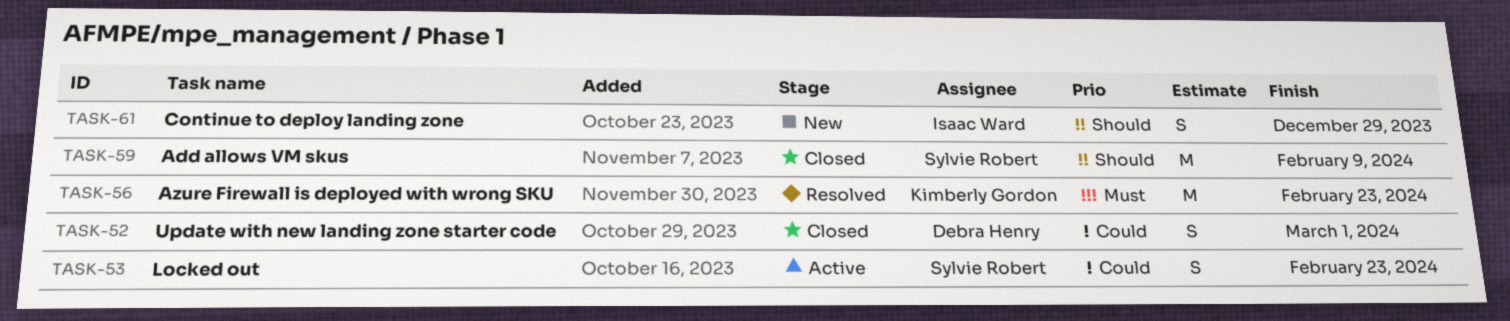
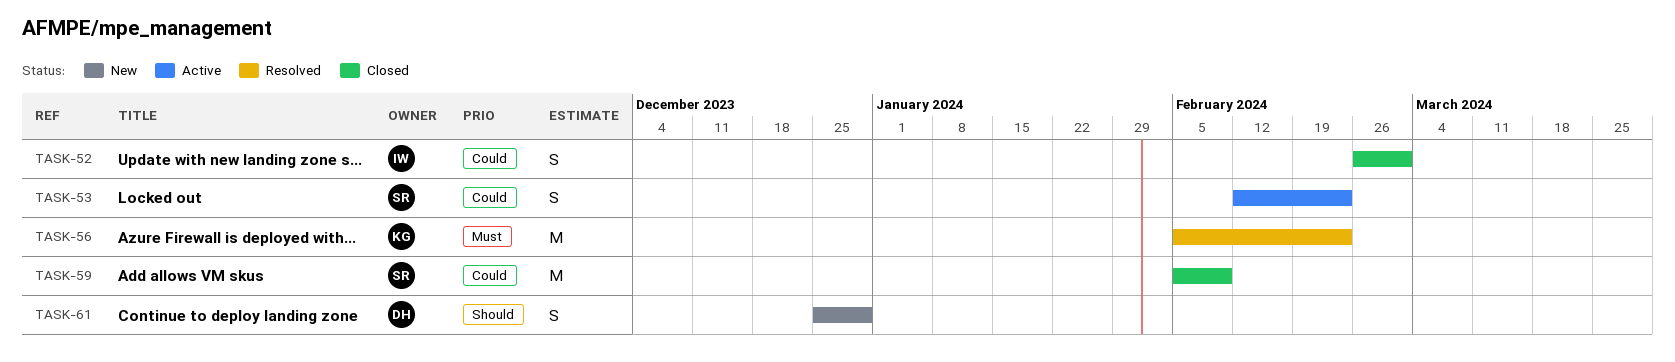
TASK-52, owner: Debra Henry -> Isaac Ward
TASK-59, priority: Should -> Could
TASK-61, owner: Isaac Ward -> Debra Henry

